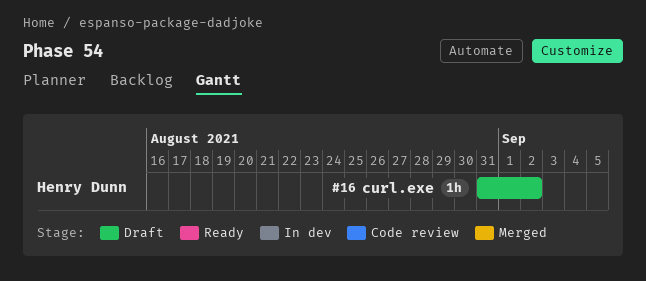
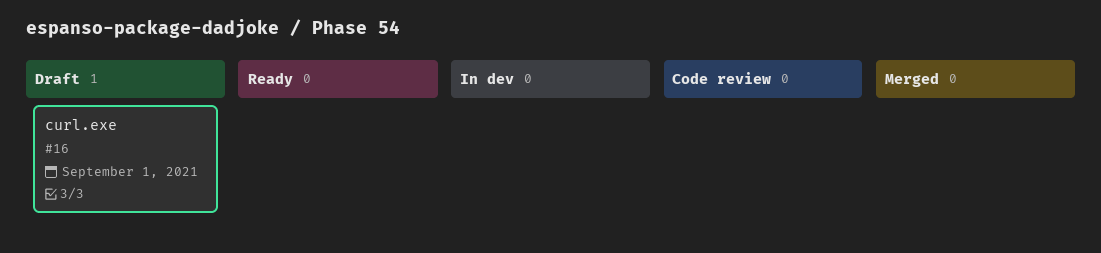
#16, due: Sep 2 -> Sep 1

